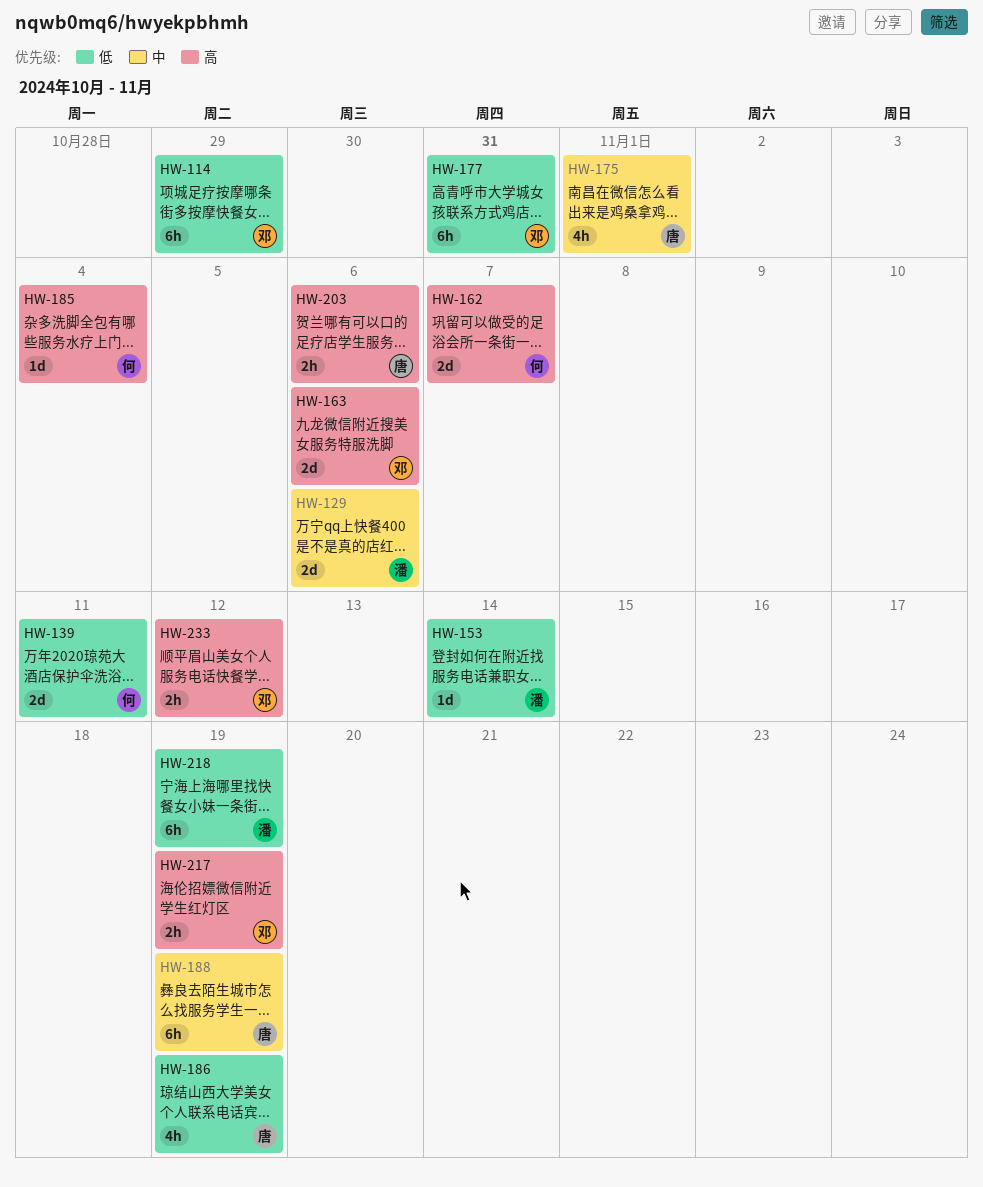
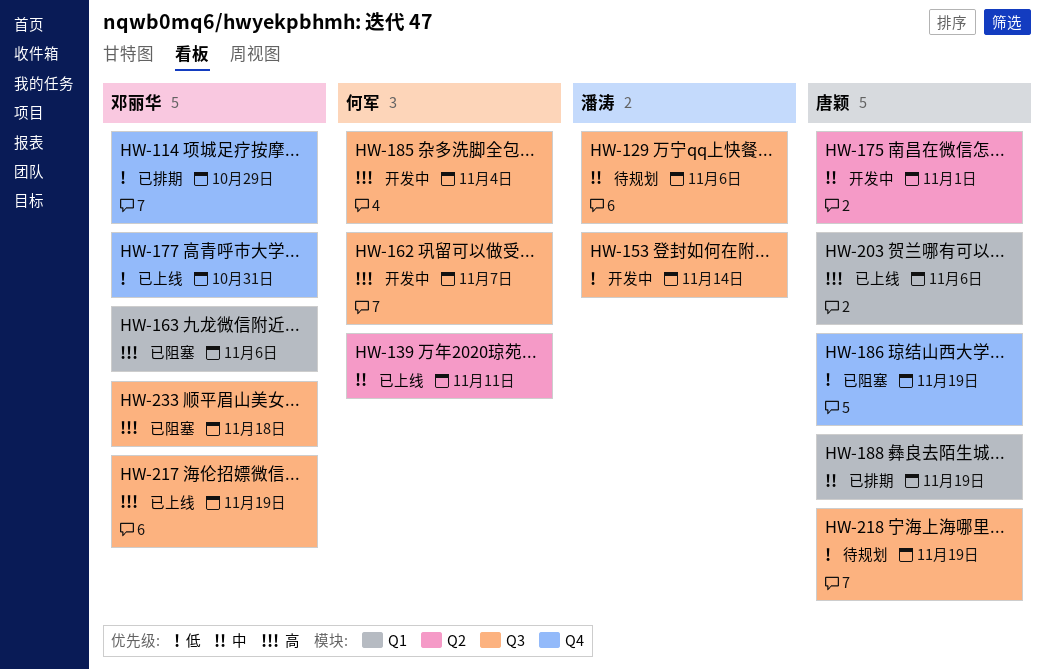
HW-139, priority: 低 -> 中
HW-218, owner: 潘涛 -> 唐颖
HW-233, due: Nov 12 -> Nov 18

